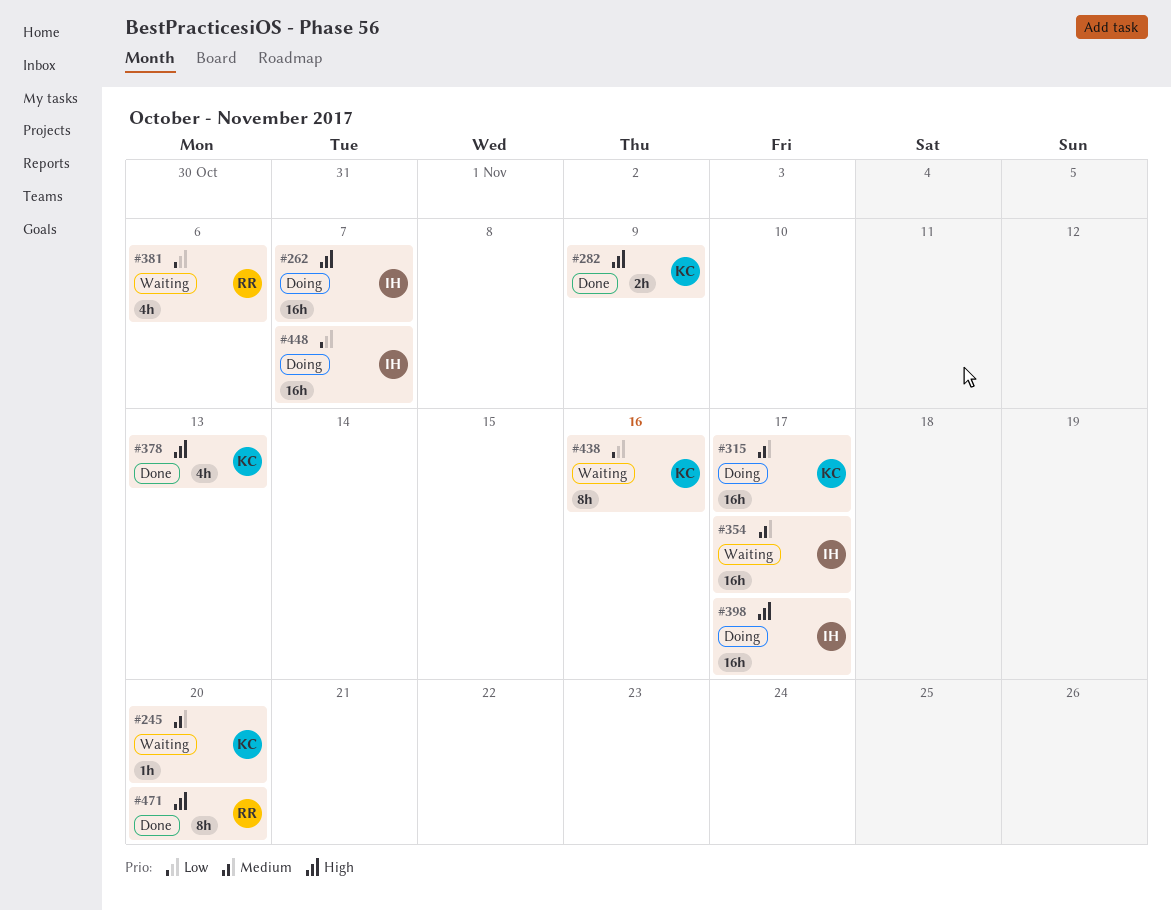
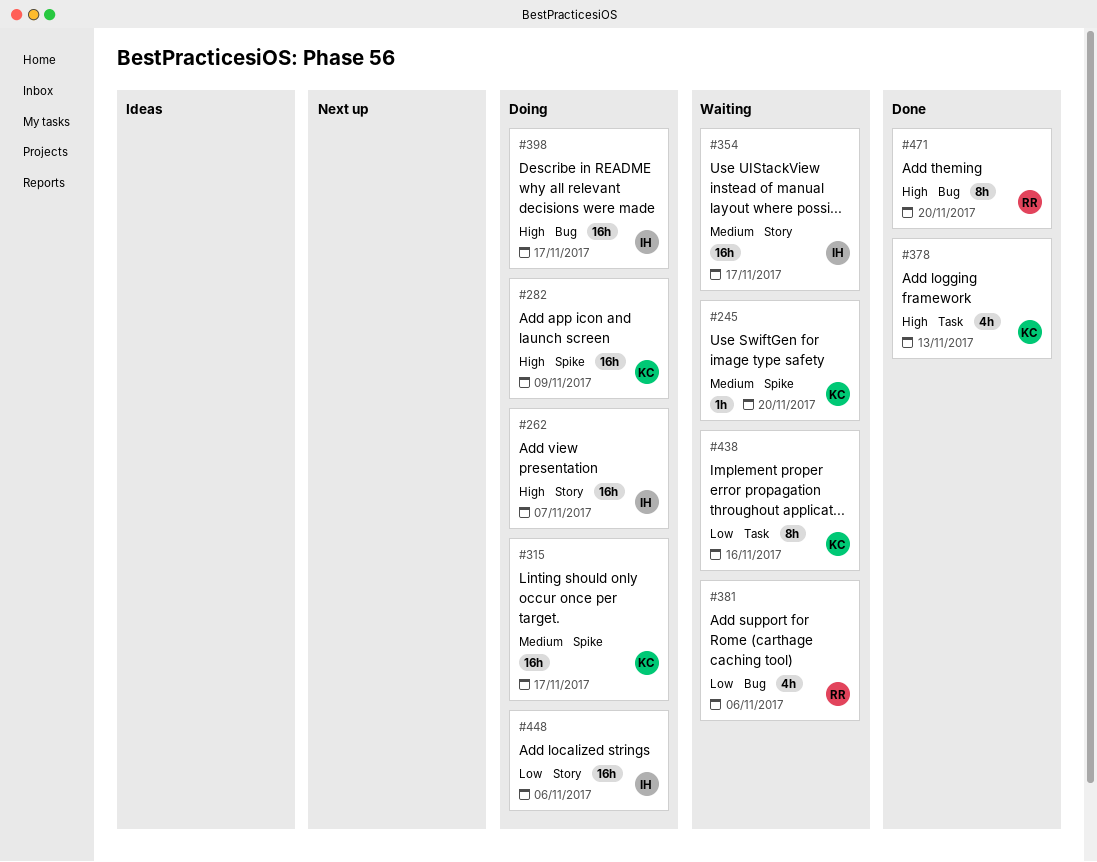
#282, status: Done -> Doing
#282, estimate: 2h -> 16h
#448, due: Nov 7 -> Nov 6

